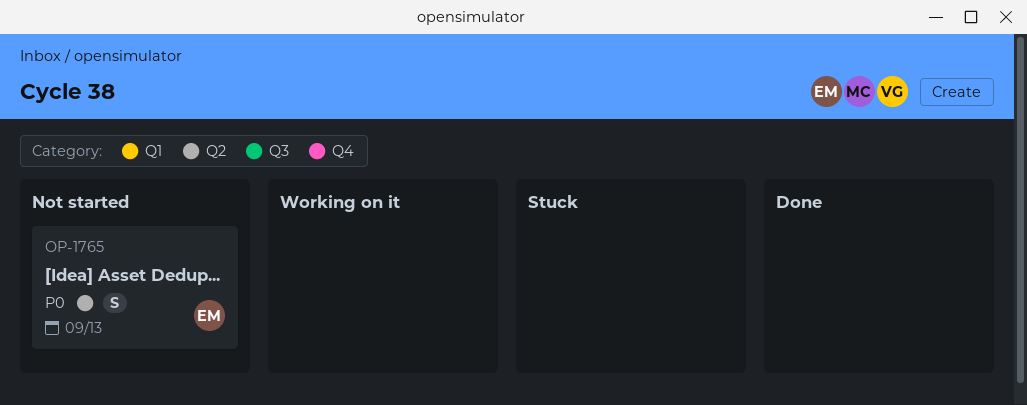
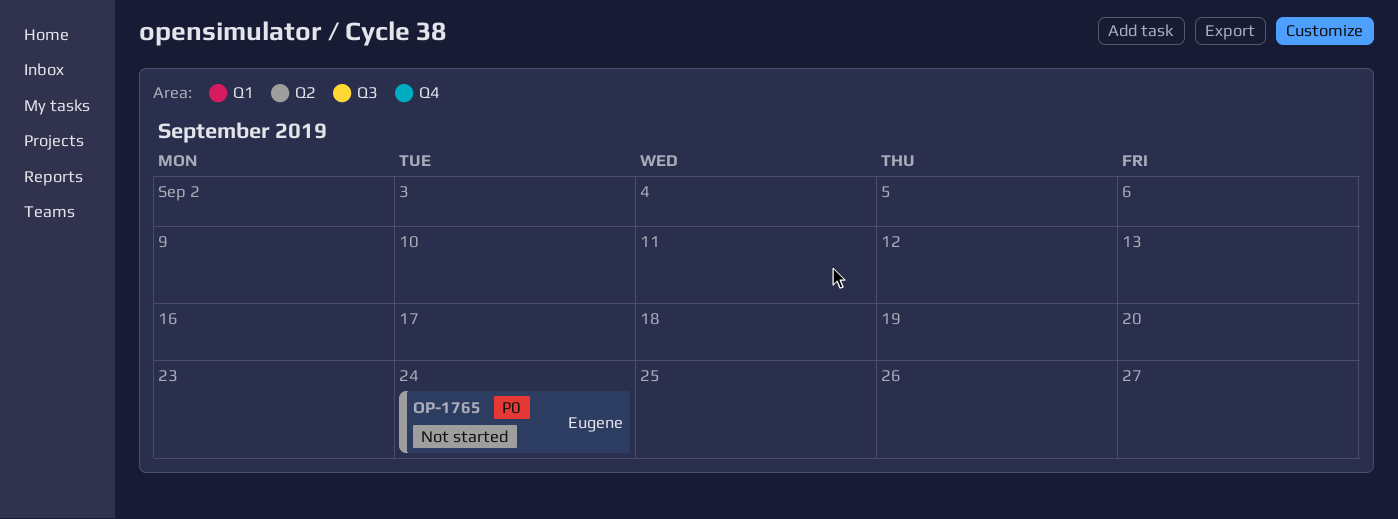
OP-1765, due: Sep 13 -> Sep 24

